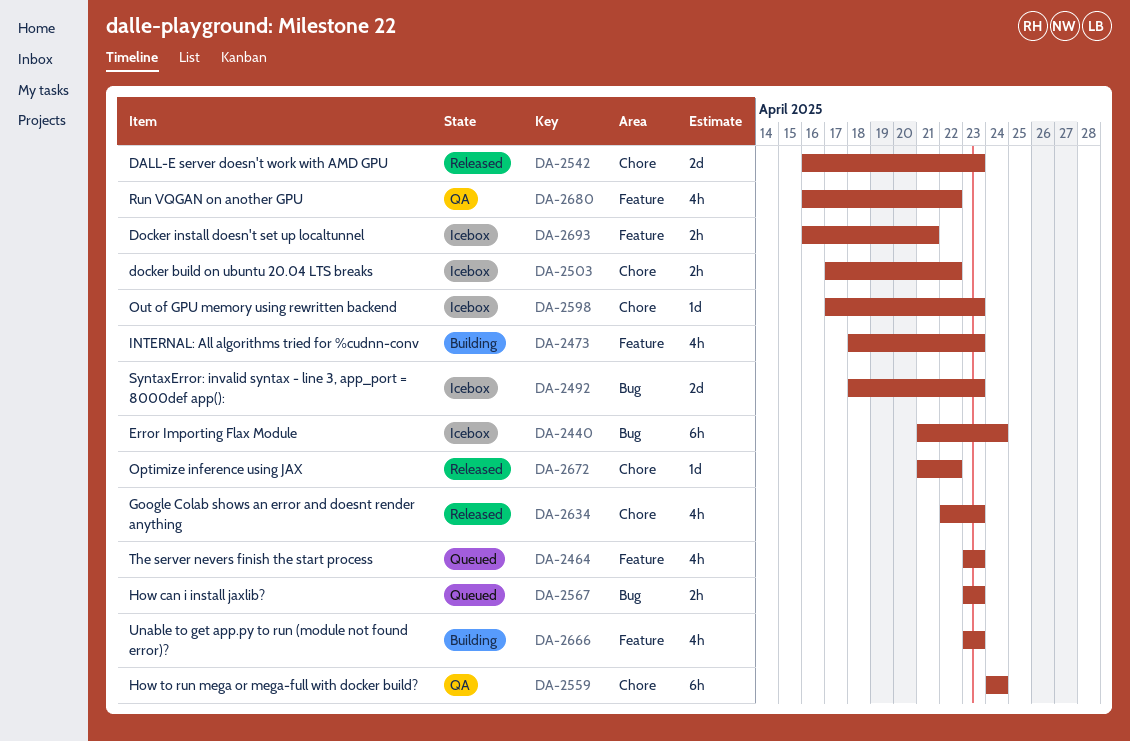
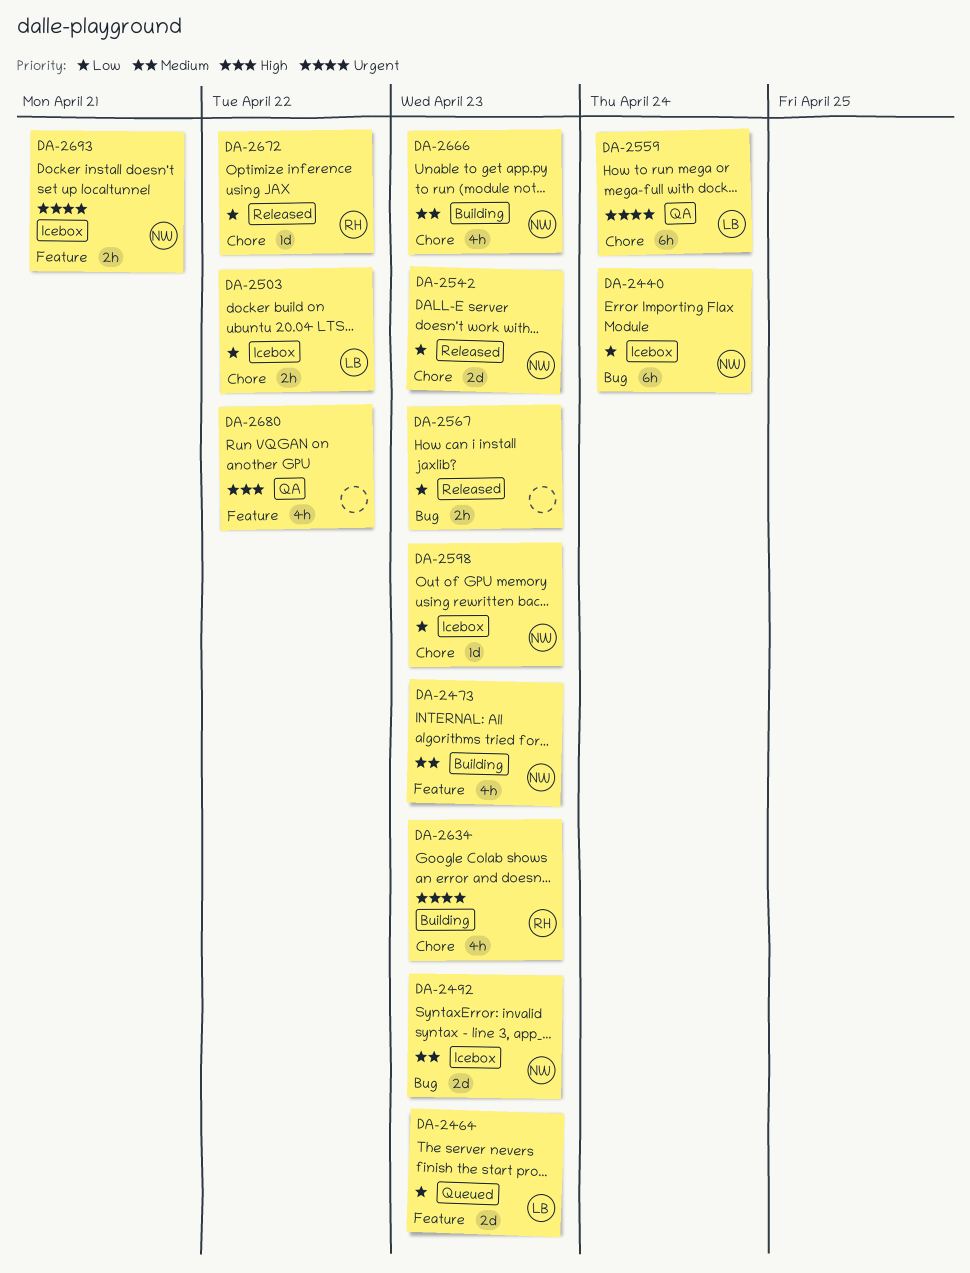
DA-2464, estimate: 4h -> 2d
DA-2567, status: Queued -> Released
DA-2634, status: Released -> Building
DA-2666, label: Feature -> Chore

